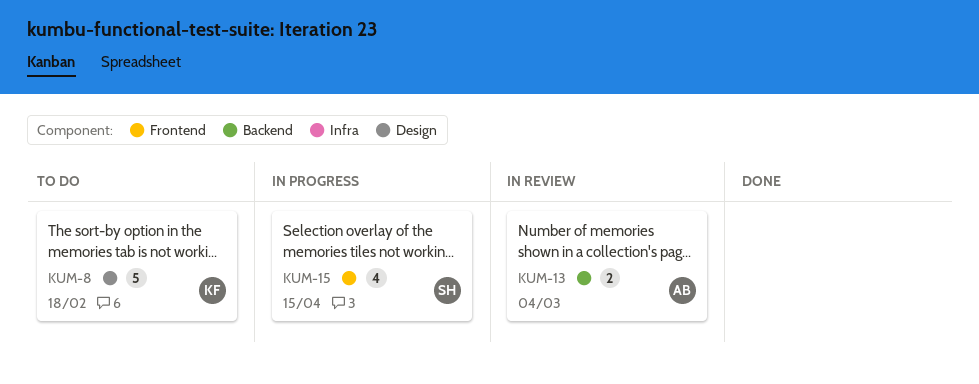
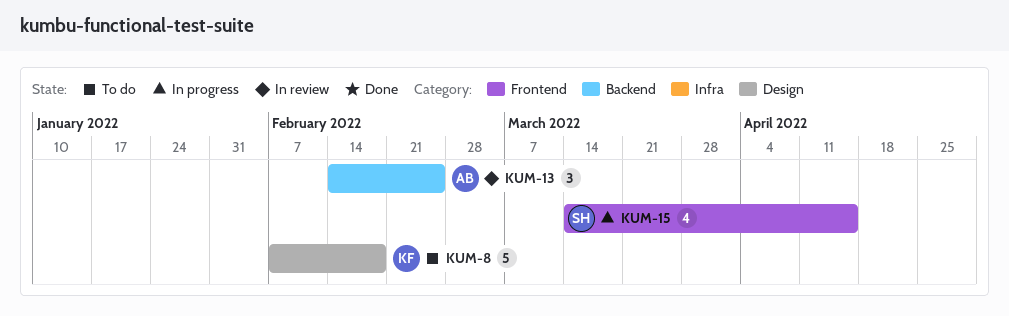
KUM-13, estimate: 2 -> 3
KUM-13, due: Mar 4 -> Feb 25

